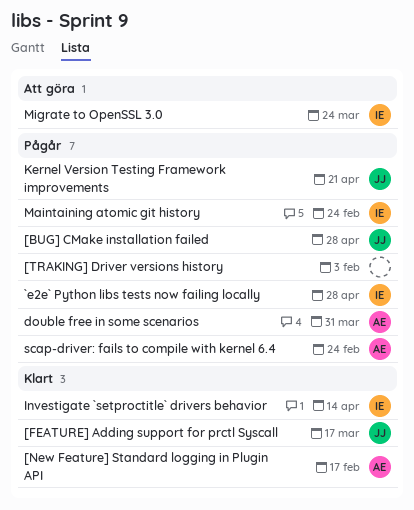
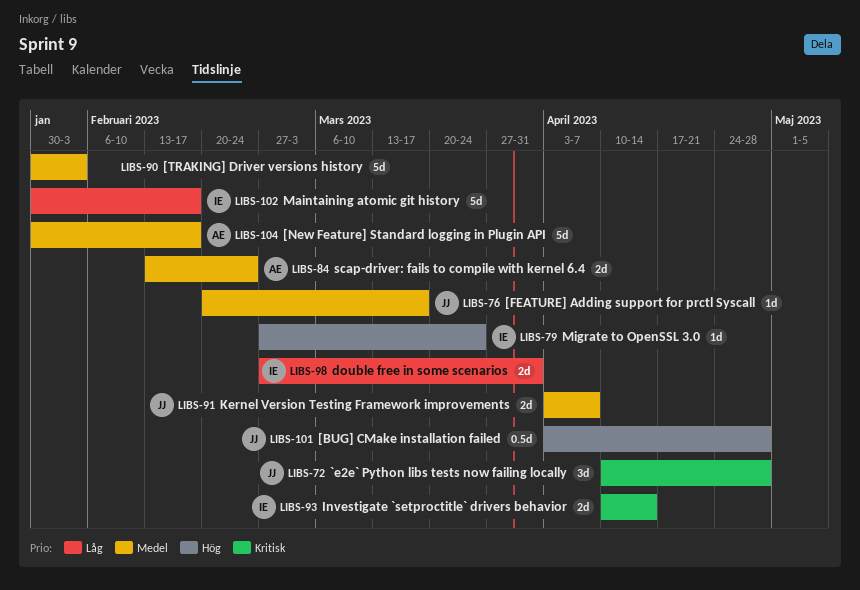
`e2e` Python libs tests now failing locally, owner: IE -> JJ
double free in some scenarios, owner: AE -> IE
Kernel Version Testing Framework improvements, due: Apr 21 -> Apr 7
Maintaining atomic git history, due: Feb 24 -> Feb 17

